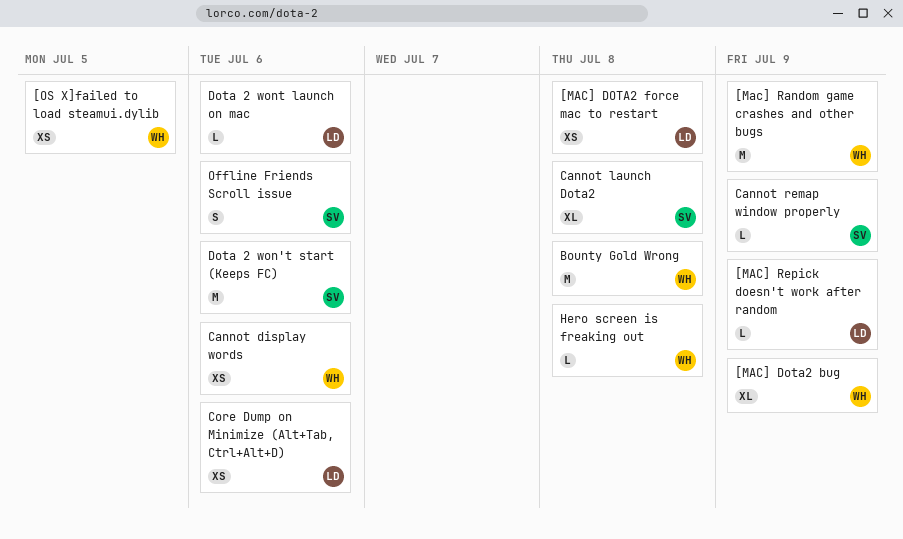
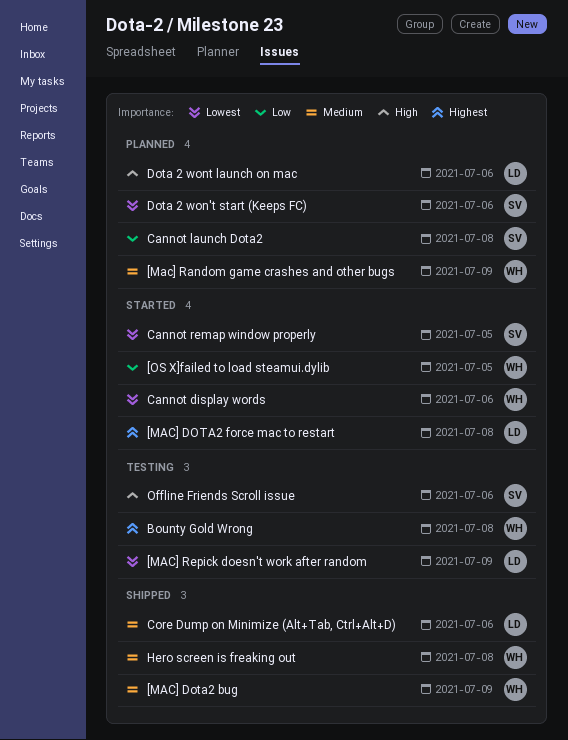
Cannot remap window properly, due: Jul 9 -> Jul 5

